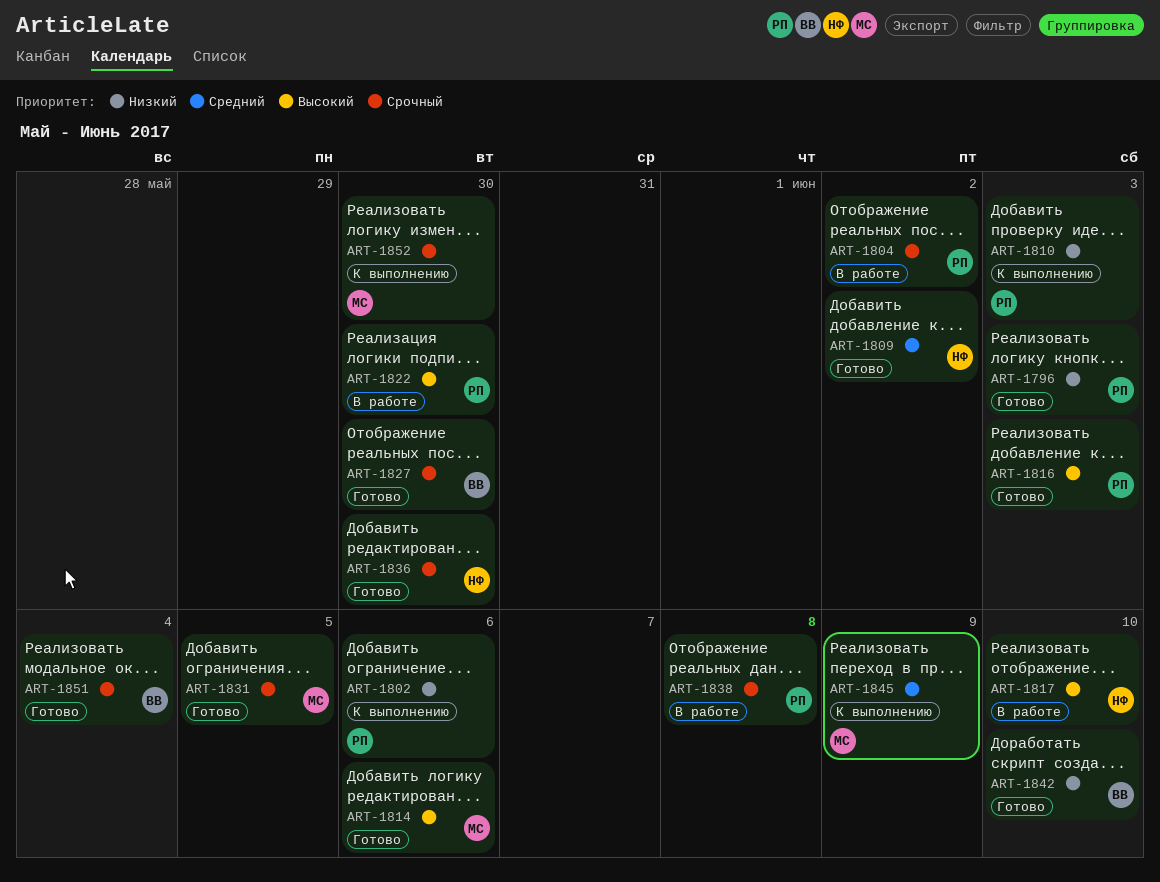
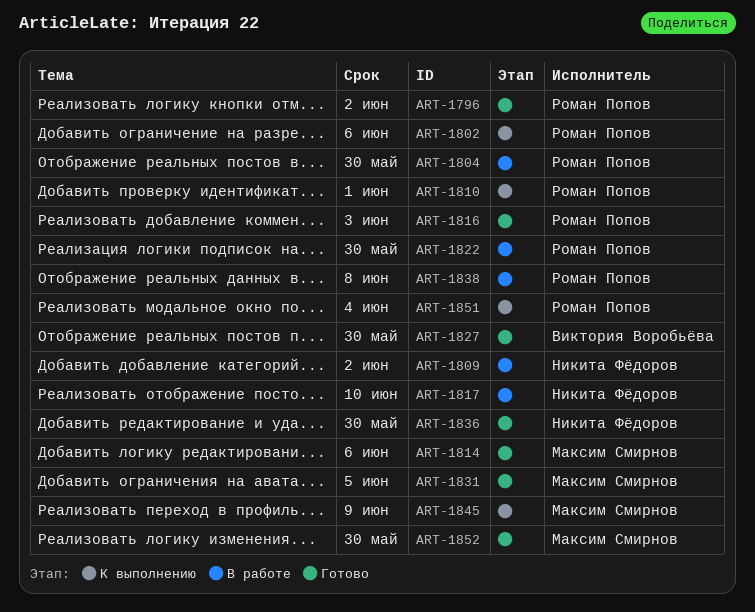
ART-1796, due: Jun 3 -> Jun 2
ART-1804, due: Jun 2 -> May 30
ART-1809, status: Готово -> В работе
ART-1810, due: Jun 3 -> Jun 1
ART-1842: present -> none
ART-1851, status: Готово -> К выполнению
ART-1851, owner: Виктория Воробьёва -> Роман Попов
ART-1852, status: К выполнению -> Готово

